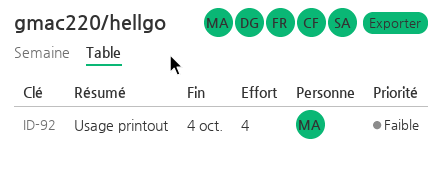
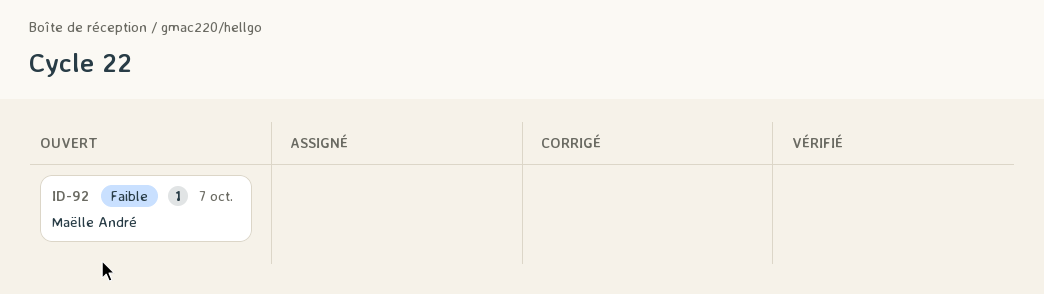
ID-92, estimate: 4 -> 1
ID-92, due: Oct 4 -> Oct 7

